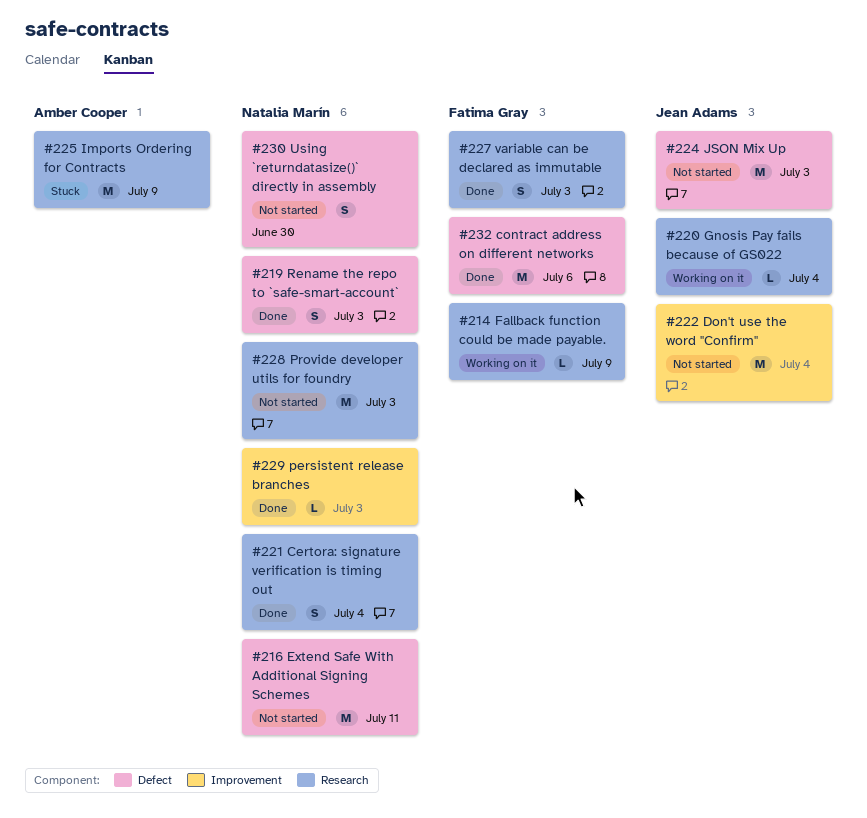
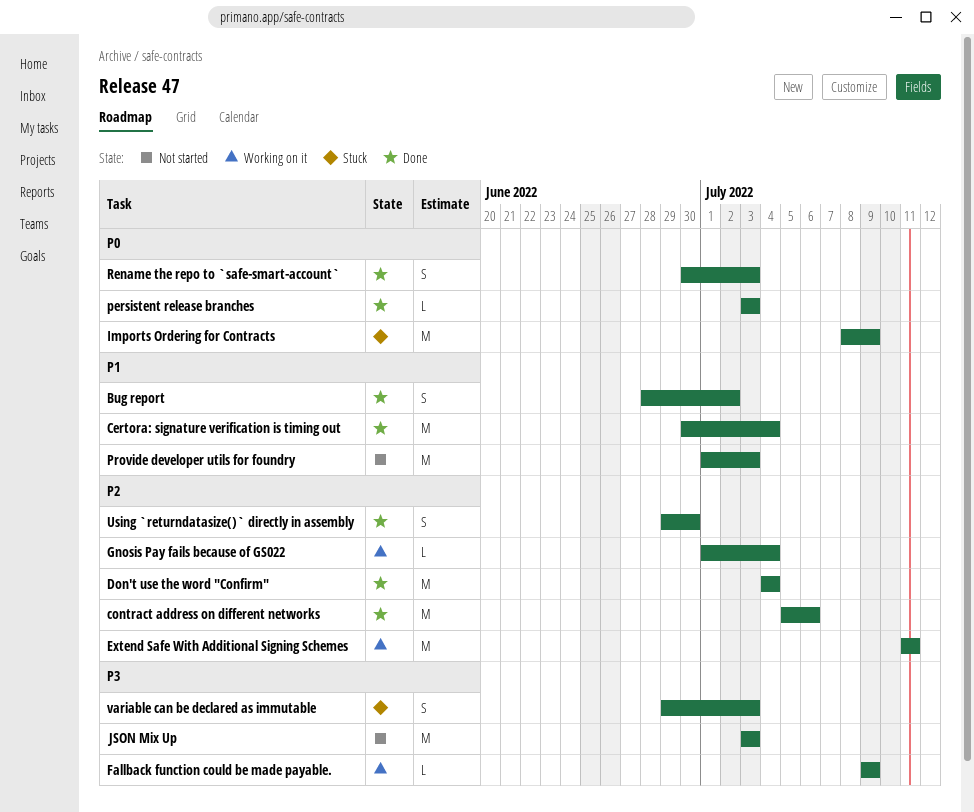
Bug report: none -> present
Certora: signature verification is timing out, estimate: S -> M
Don't use the word "Confirm", status: Not started -> Done
Extend Safe With Additional Signing Schemes, status: Not started -> Working on it
Using `returndatasize()` directly in assembly, status: Not started -> Done
variable can be declared as immutable, status: Done -> Stuck

